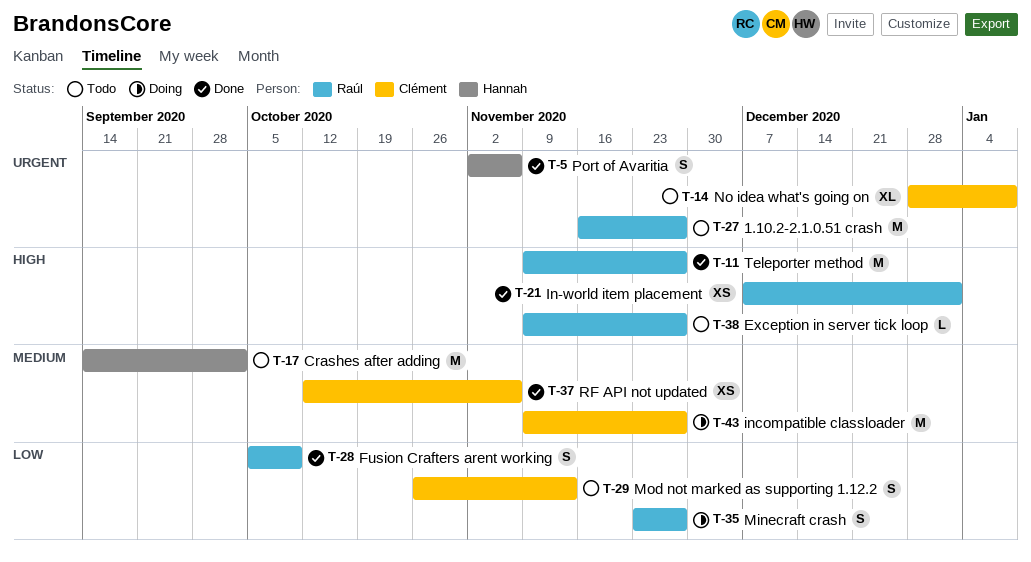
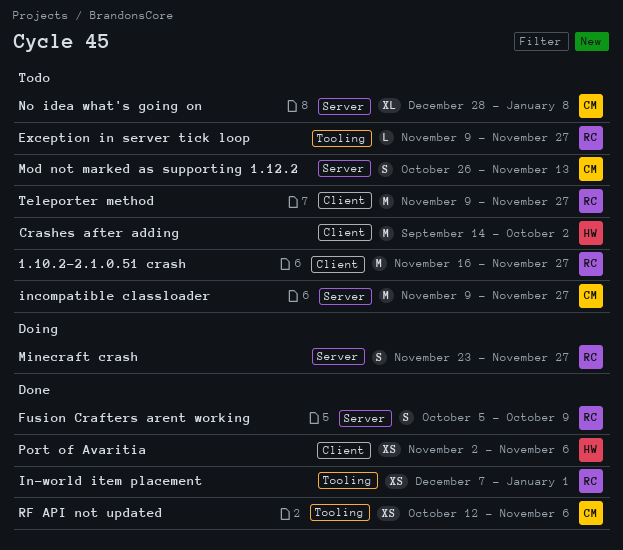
incompatible classloader, status: Doing -> Todo
Port of Avaritia, estimate: S -> XS
Teleporter method, status: Done -> Todo

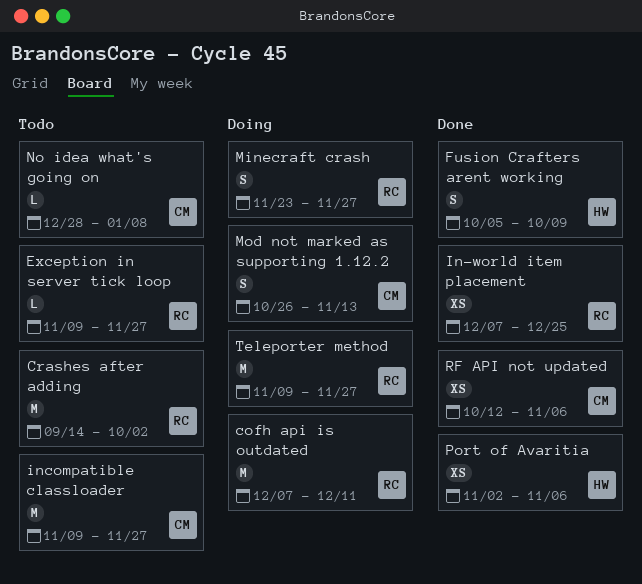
1.10.2-2.1.0.51 crash: present -> none
cofh api is outdated: none -> present
Crashes after adding, owner: HW -> RC
Fusion Crafters arent working, owner: RC -> HW
In-world item placement, due: Jan 1 -> Dec 25
Mod not marked as supporting 1.12.2, status: Todo -> Doing
No idea what's going on, estimate: XL -> L
Teleporter method, status: Todo -> Doing

